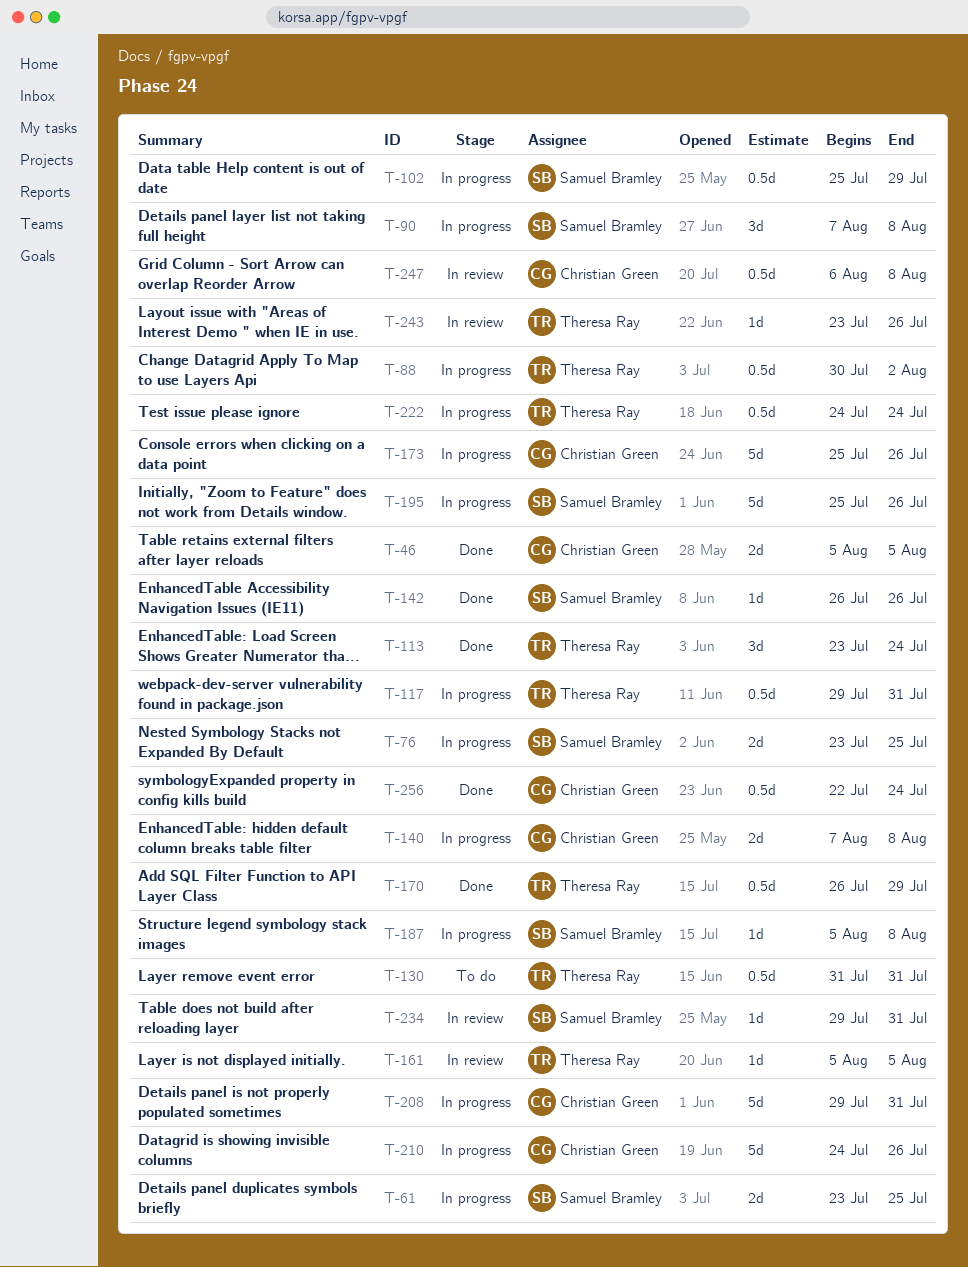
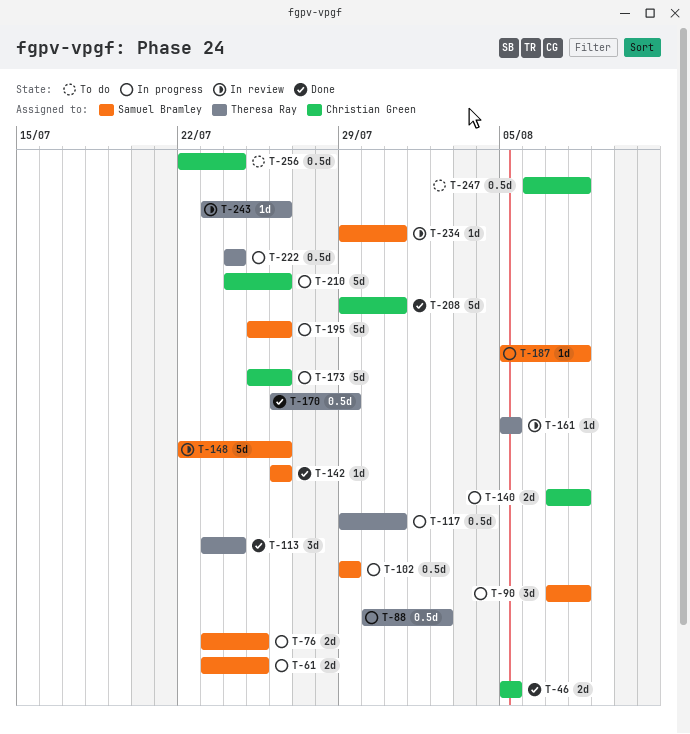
T-102, start: Jul 25 -> Jul 29
T-130: present -> none
T-148: none -> present
T-208, status: In progress -> Done
T-247, status: In review -> To do
T-256, status: Done -> To do

